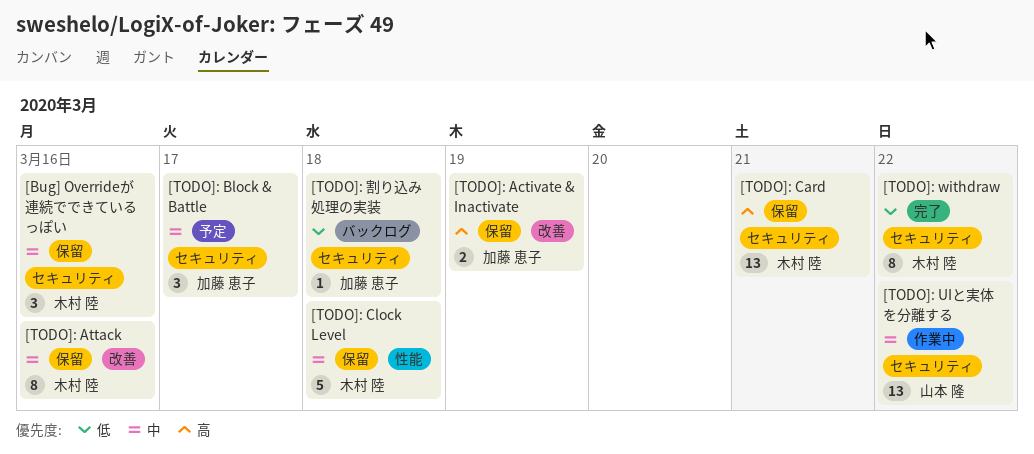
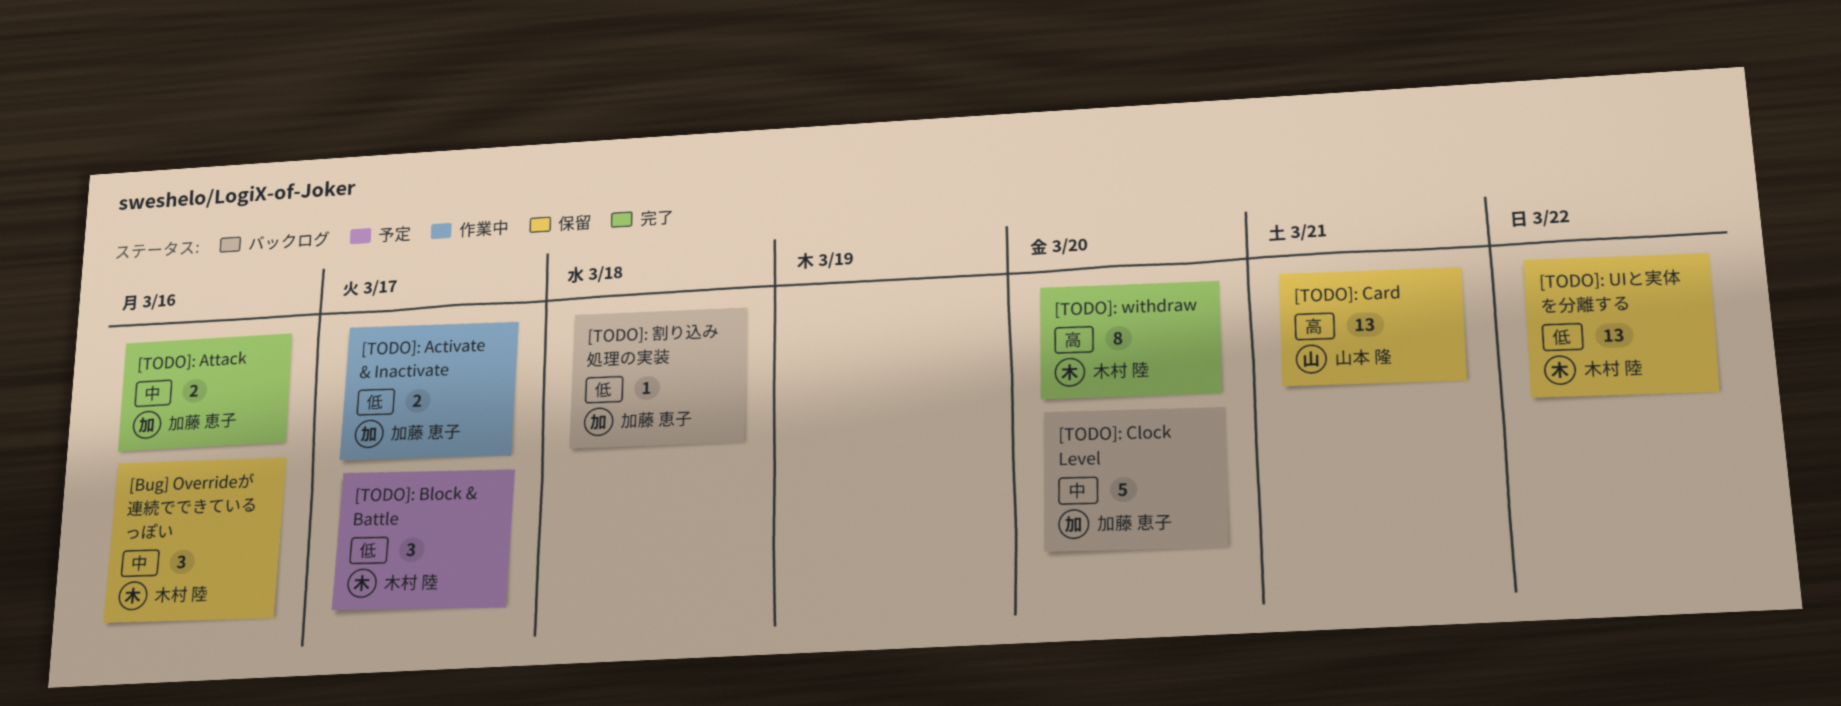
[TODO]: Activate & Inactivate, status: 保留 -> 作業中
[TODO]: Activate & Inactivate, priority: 高 -> 低
[TODO]: Activate & Inactivate, due: Mar 19 -> Mar 17
[TODO]: Attack, status: 保留 -> 完了
[TODO]: Attack, owner: 木村 陸 -> 加藤 恵子
[TODO]: Attack, estimate: 8 -> 2
[TODO]: Block & Battle, owner: 加藤 恵子 -> 木村 陸
[TODO]: Block & Battle, priority: 中 -> 低
[TODO]: Card, owner: 木村 陸 -> 山本 隆
[TODO]: Clock Level, status: 保留 -> バックログ
[TODO]: Clock Level, owner: 木村 陸 -> 加藤 恵子
[TODO]: Clock Level, due: Mar 18 -> Mar 20
[TODO]: UIと実体を分離する, status: 作業中 -> 保留
[TODO]: UIと実体を分離する, owner: 山本 隆 -> 木村 陸
[TODO]: UIと実体を分離する, priority: 中 -> 低
[TODO]: withdraw, priority: 低 -> 高
[TODO]: withdraw, due: Mar 22 -> Mar 20

